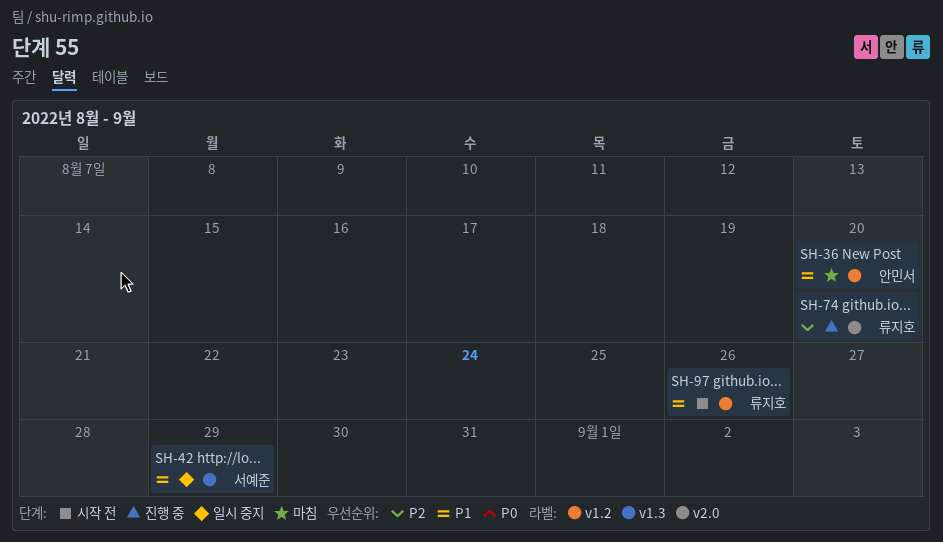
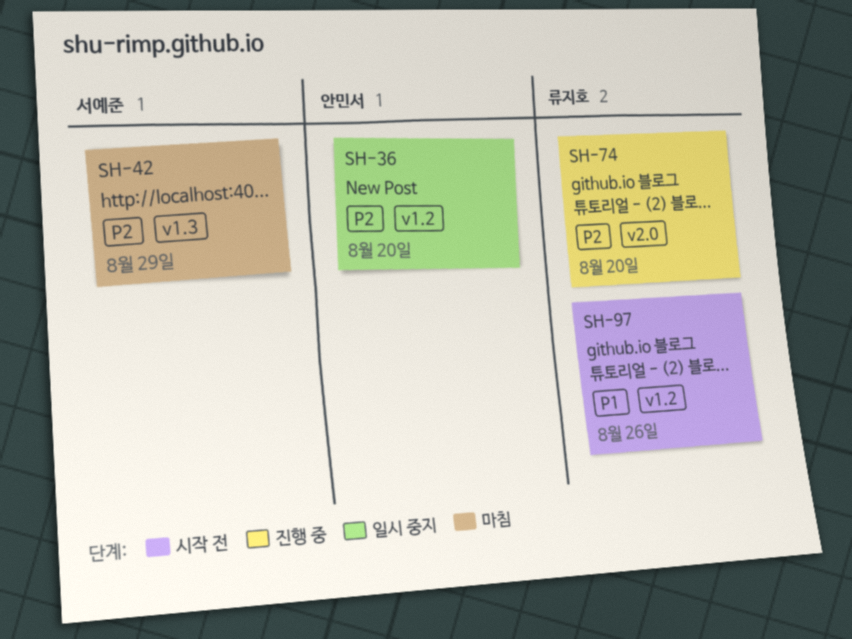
SH-36, status: 마침 -> 일시 중지
SH-36, priority: P1 -> P2
SH-42, status: 일시 중지 -> 마침
SH-42, priority: P1 -> P2

